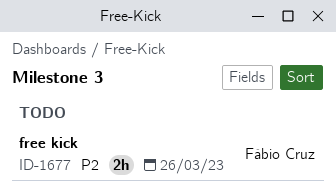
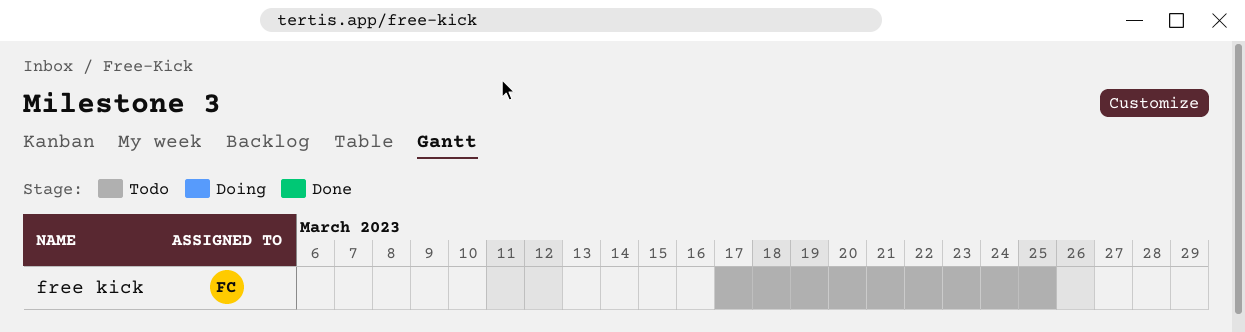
free kick, due: Mar 26 -> Mar 25

